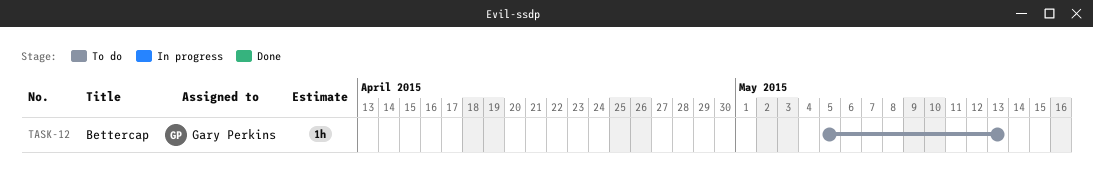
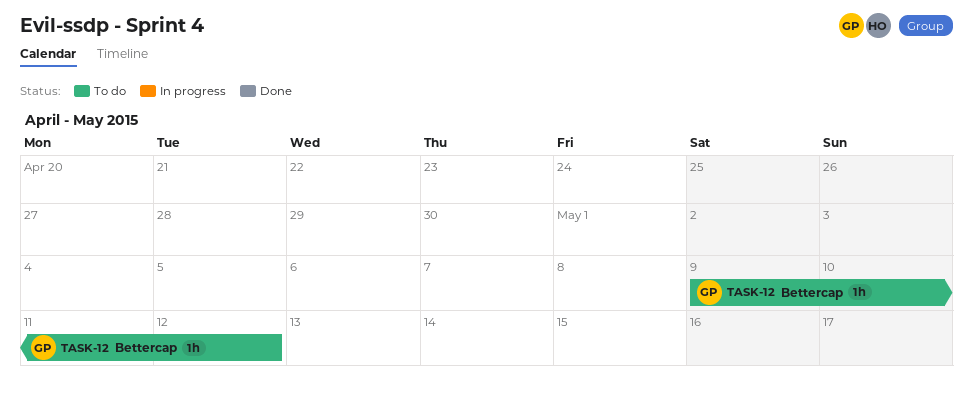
TASK-12, start: May 5 -> May 9
TASK-12, due: May 13 -> May 12

